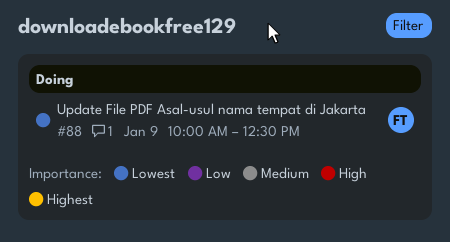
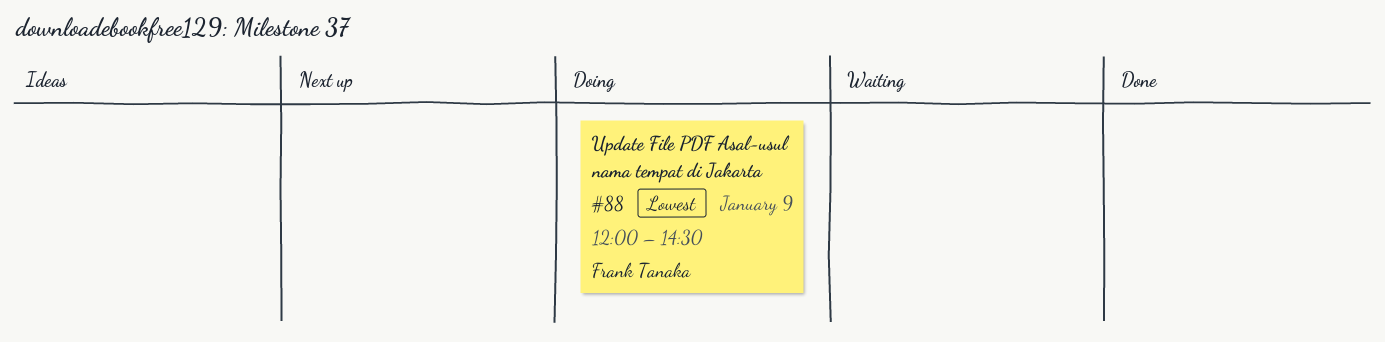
#88, begins: 10:00 -> 12:00
#88, ends: 12:30 -> 14:30

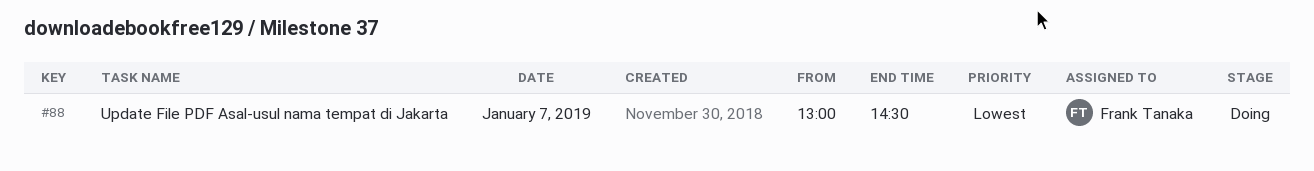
#88, day: Jan 9 -> Jan 7
#88, begins: 12:00 -> 13:00

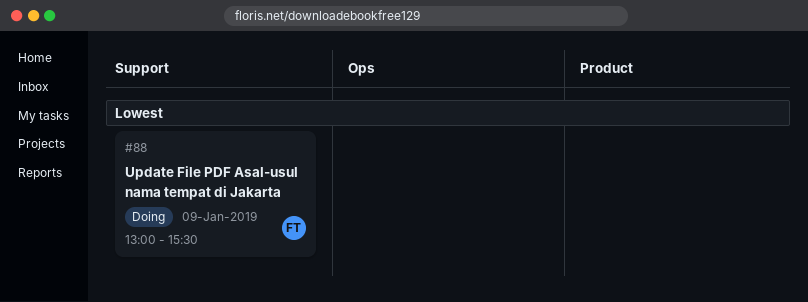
#88, day: Jan 7 -> Jan 9
#88, ends: 14:30 -> 15:30

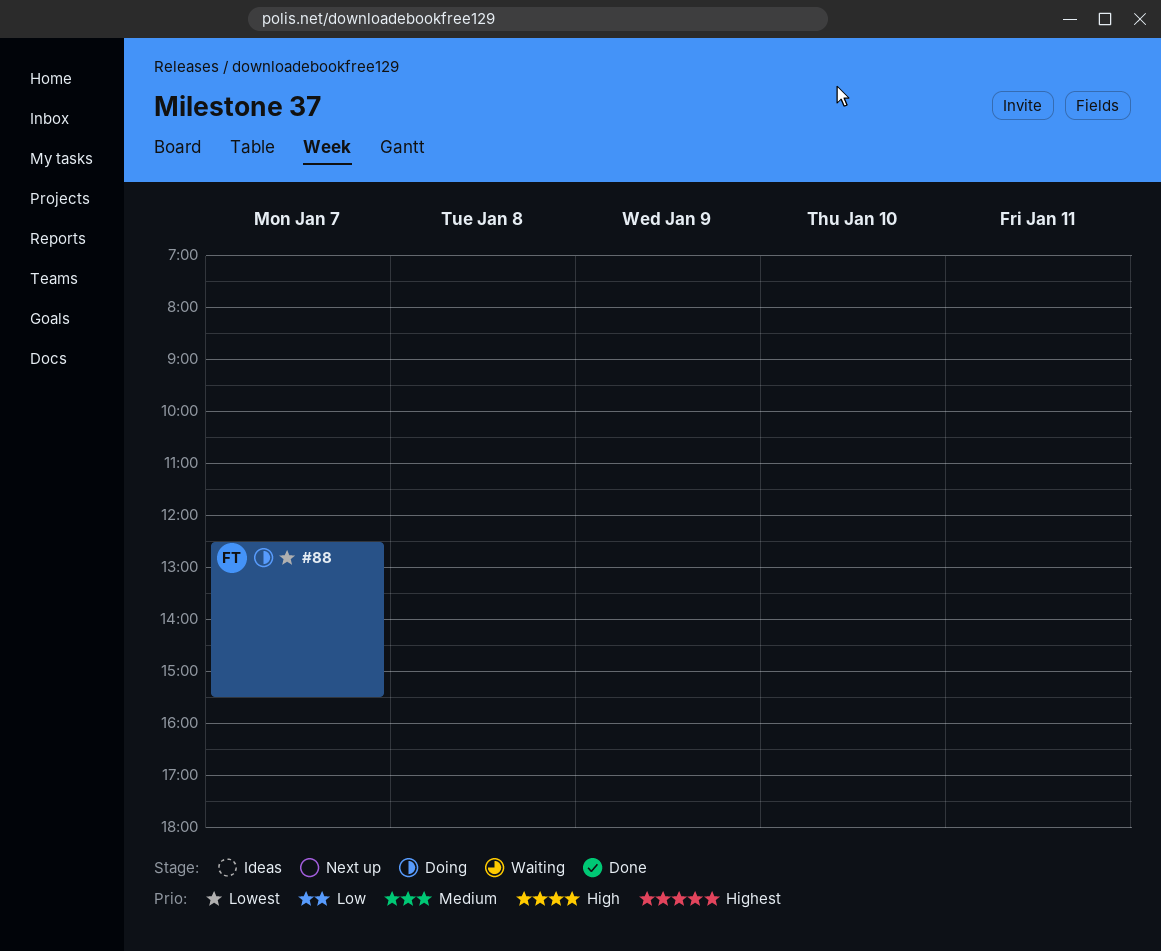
#88, day: Jan 9 -> Jan 7
#88, begins: 13:00 -> 12:30

